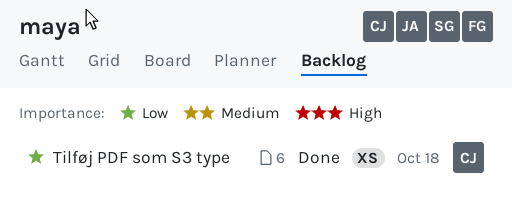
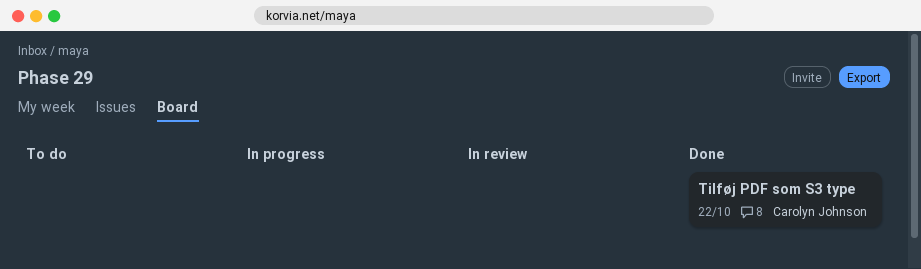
Tilføj PDF som S3 type, due: Oct 18 -> Oct 22

